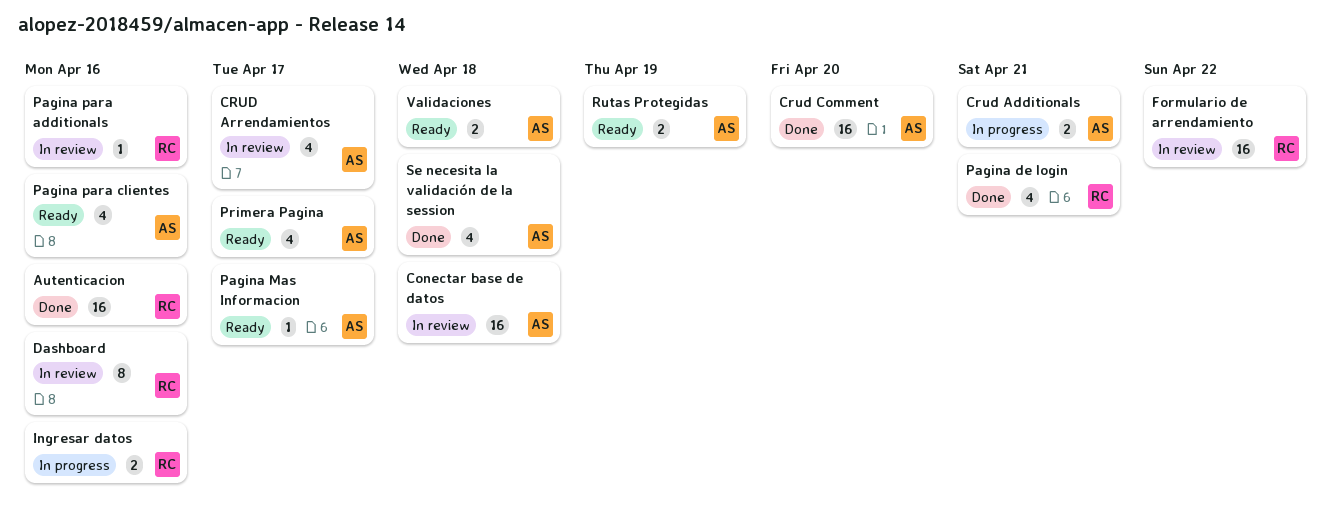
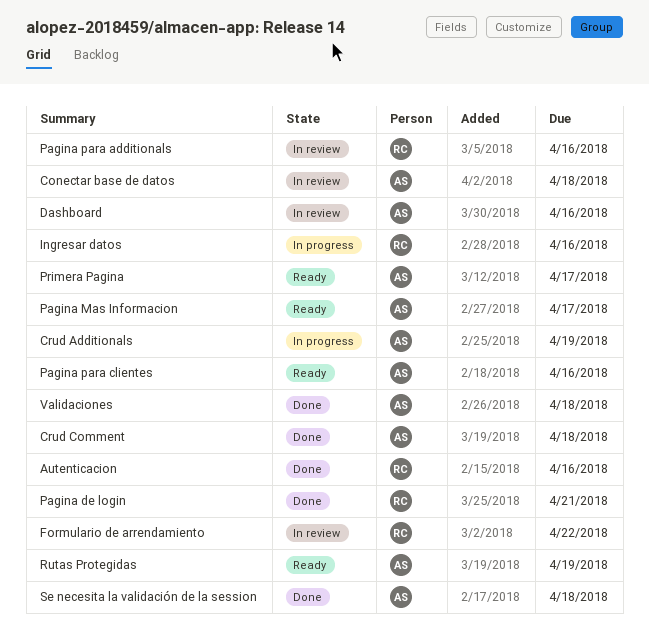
Crud Additionals, due: Apr 21 -> Apr 19
CRUD Arrendamientos: present -> none
Crud Comment, due: Apr 20 -> Apr 18
Dashboard, owner: RC -> AS
Validaciones, status: Ready -> Done

